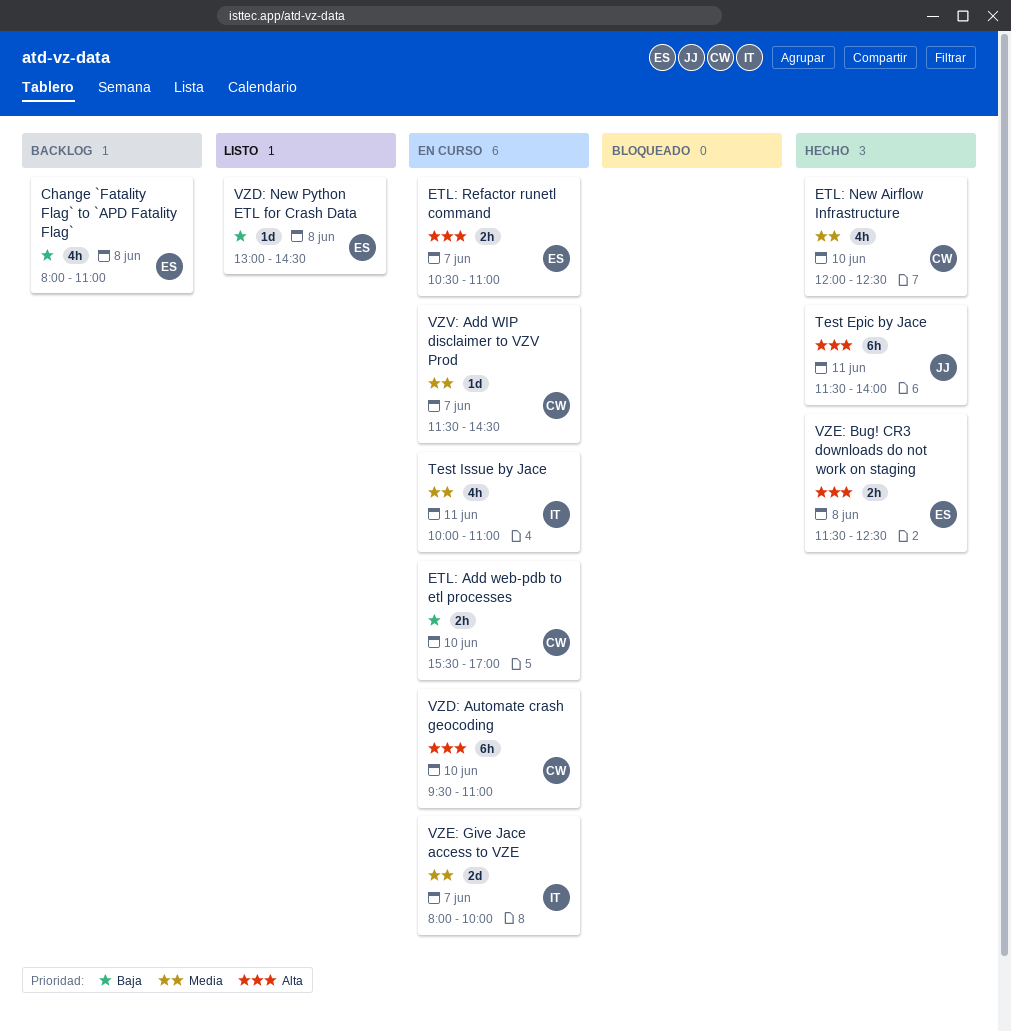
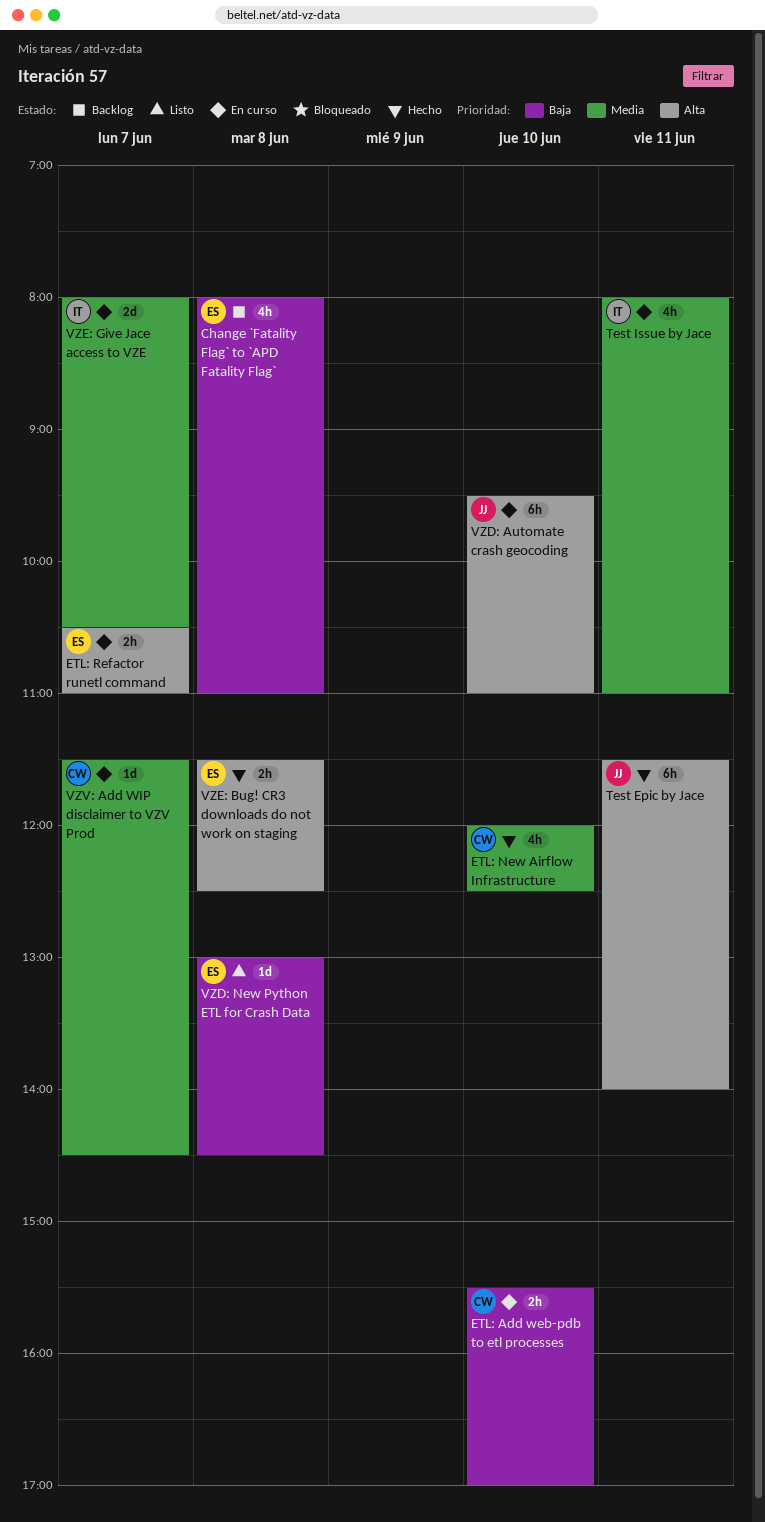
Test Issue by Jace, begins: 10:00 -> 08:00
VZD: Automate crash geocoding, owner: CW -> JJ
VZE: Give Jace access to VZE, ends: 10:00 -> 10:30

